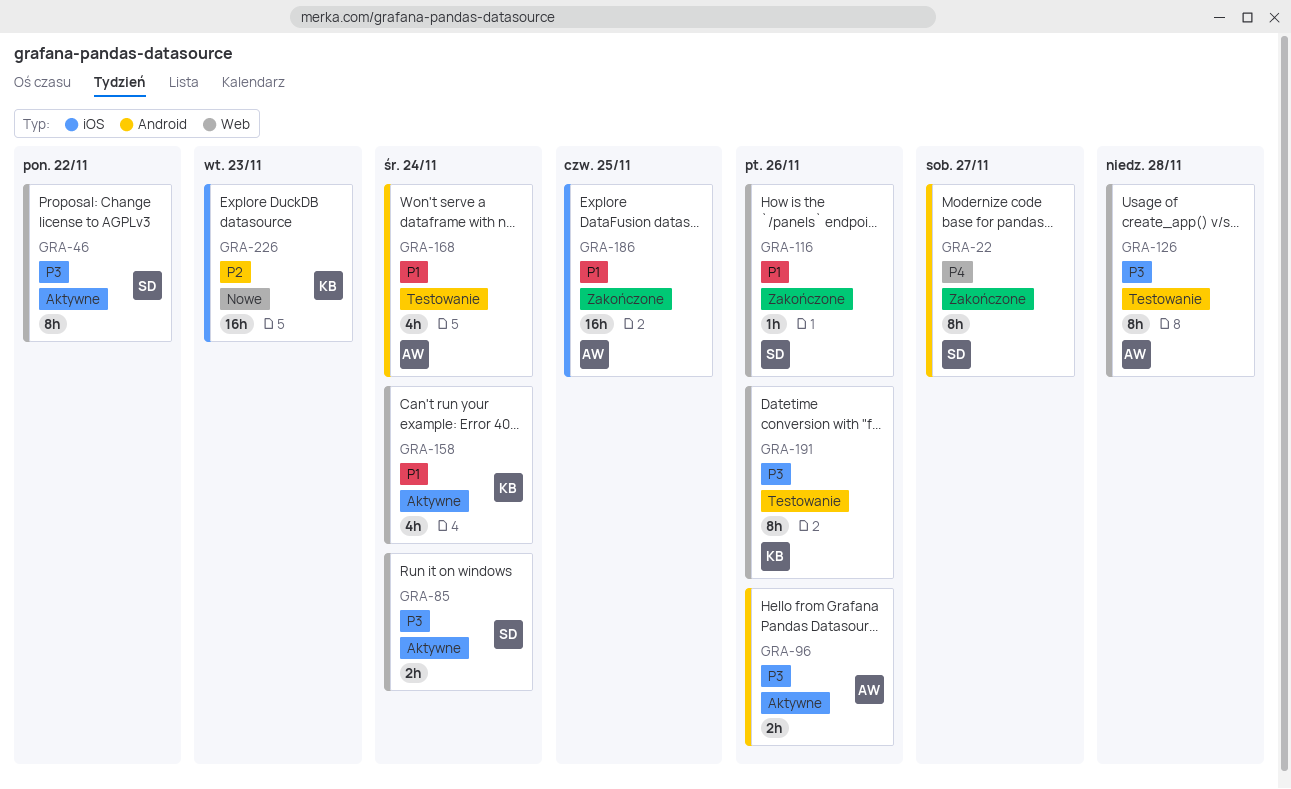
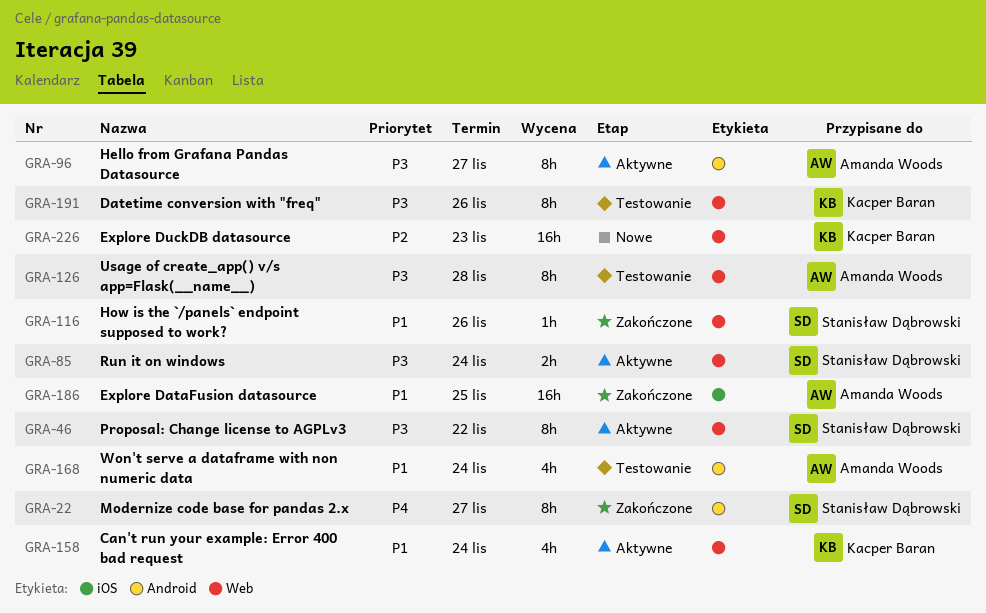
GRA-96, estimate: 2h -> 8h
GRA-96, due: Nov 26 -> Nov 27
GRA-226, label: iOS -> Web

